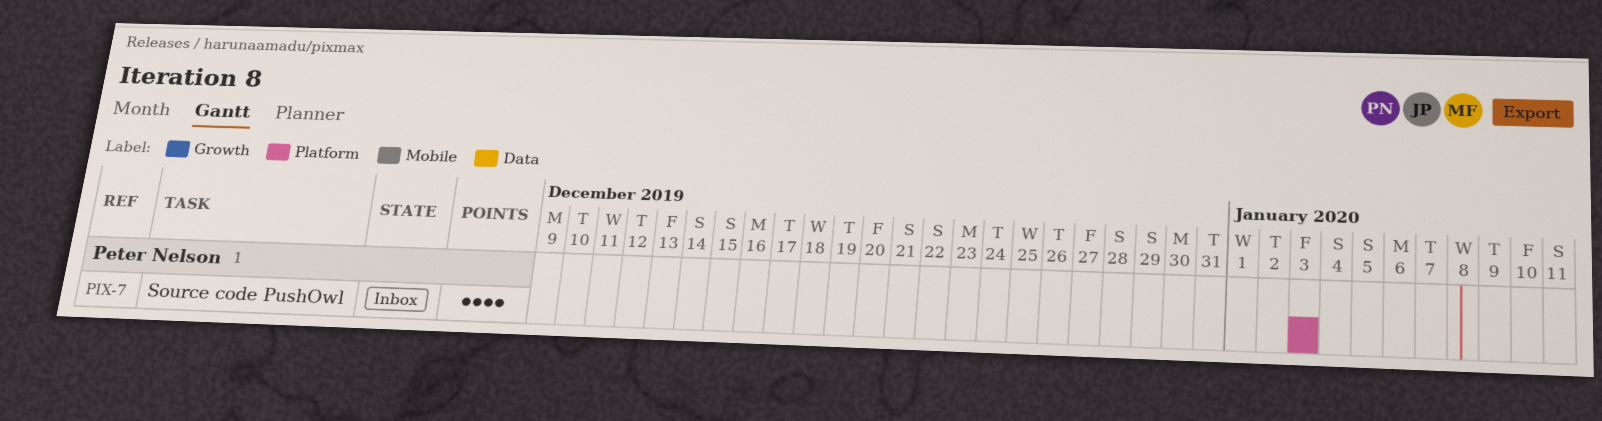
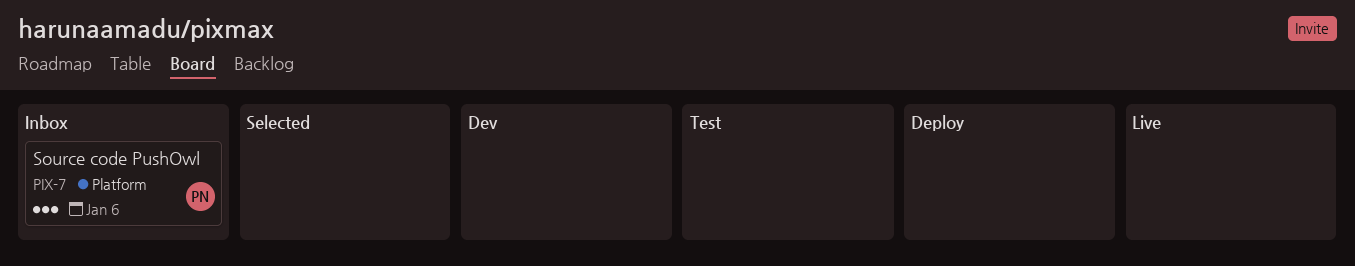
PIX-7, estimate: 4 -> 3
PIX-7, due: Jan 3 -> Jan 6

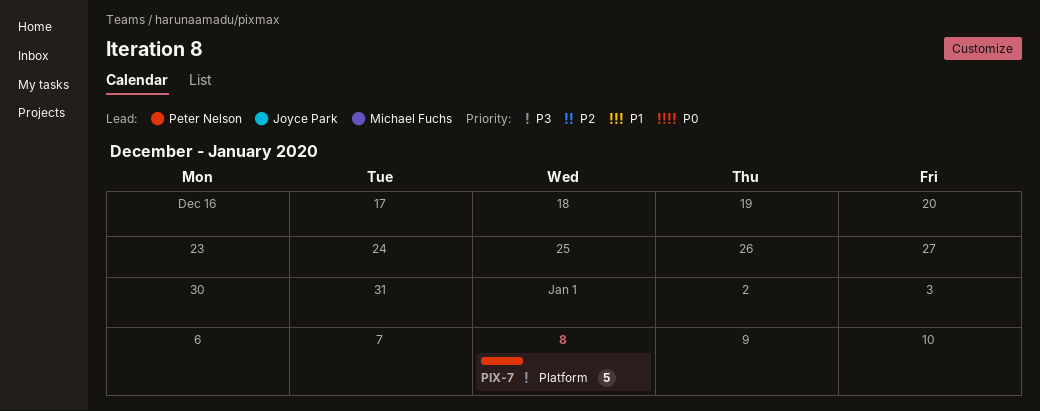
PIX-7, estimate: 3 -> 5
PIX-7, due: Jan 6 -> Jan 8

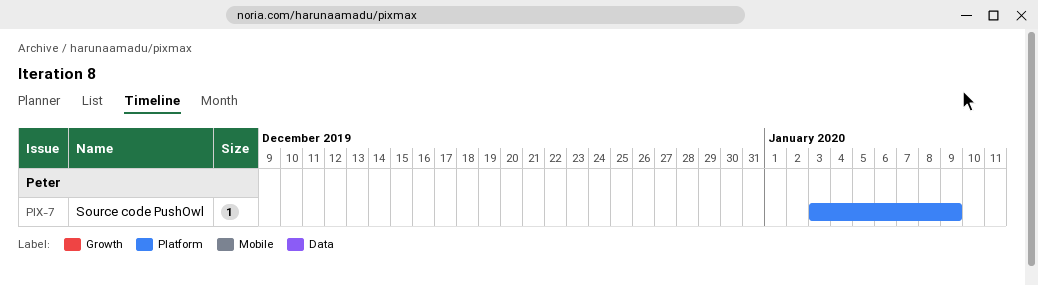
PIX-7, estimate: 5 -> 1
PIX-7, due: Jan 8 -> Jan 9

